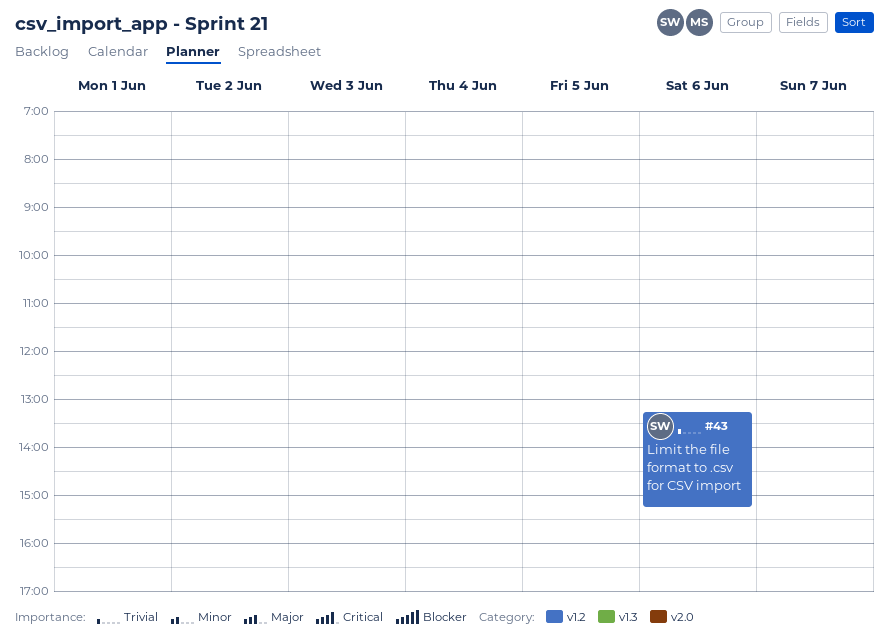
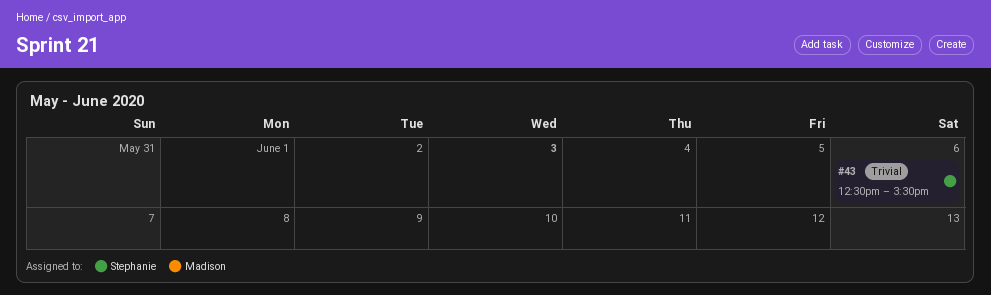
#43, begins: 13:15 -> 12:30
#43, ends: 15:15 -> 15:30

